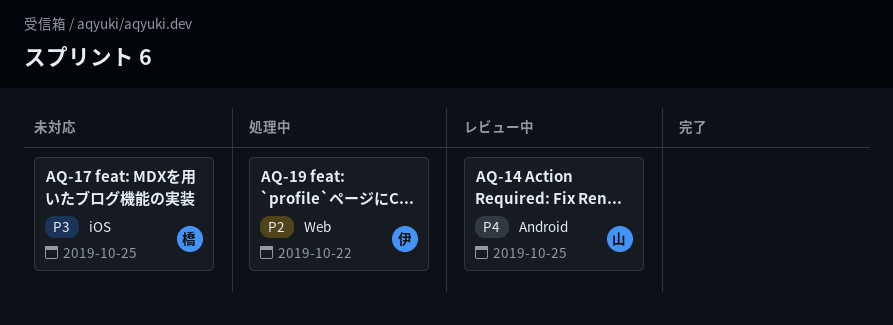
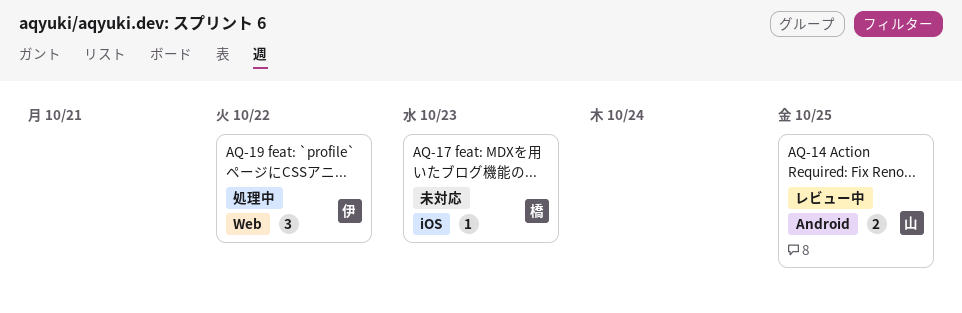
AQ-17, due: Oct 25 -> Oct 23

